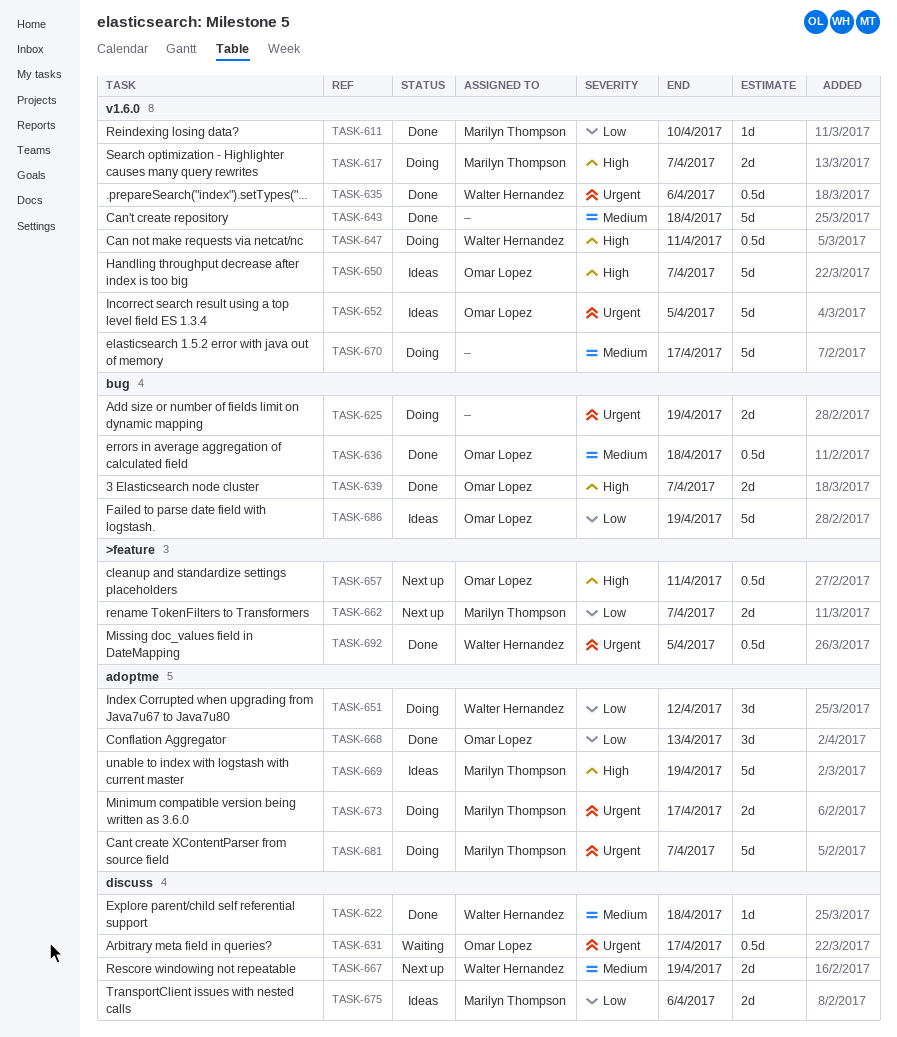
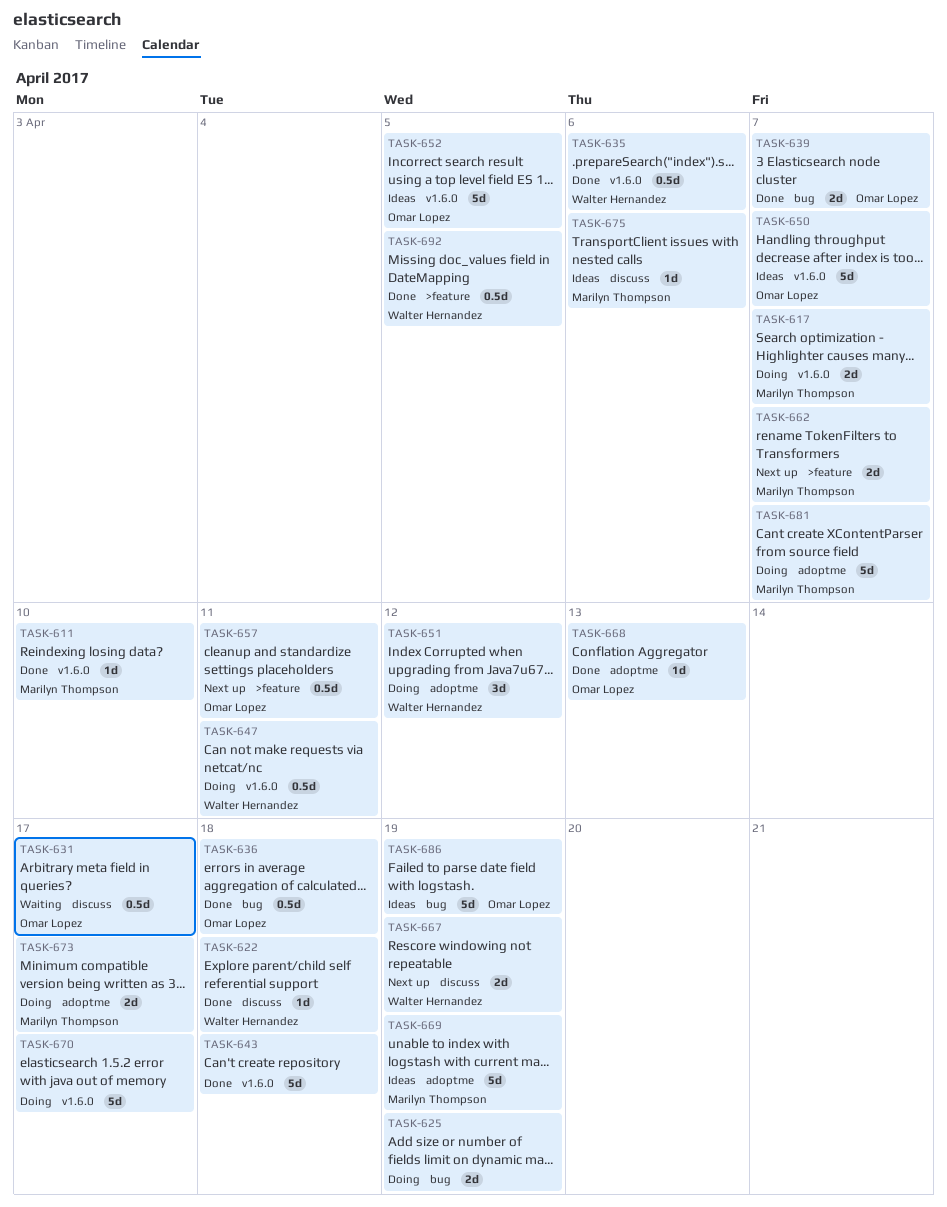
TASK-668, estimate: 3d -> 1d
TASK-675, estimate: 2d -> 1d

